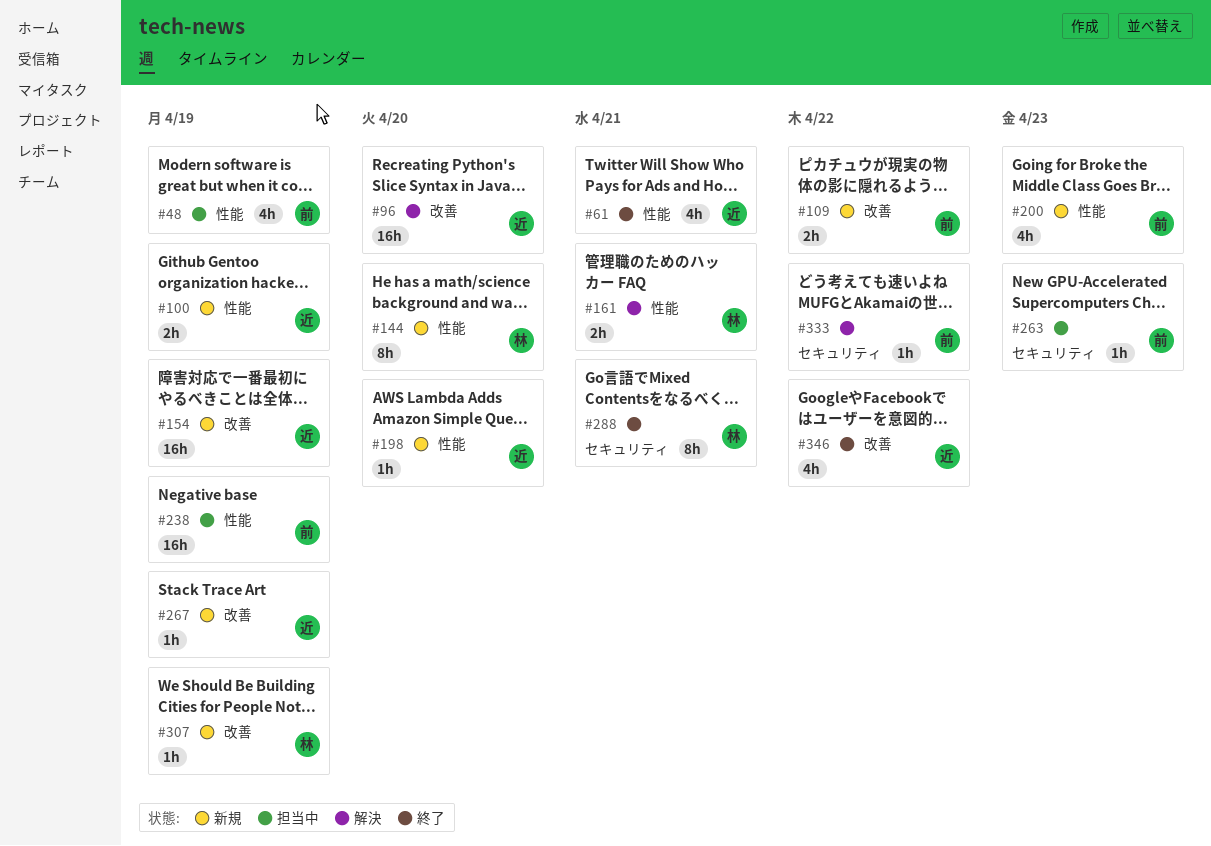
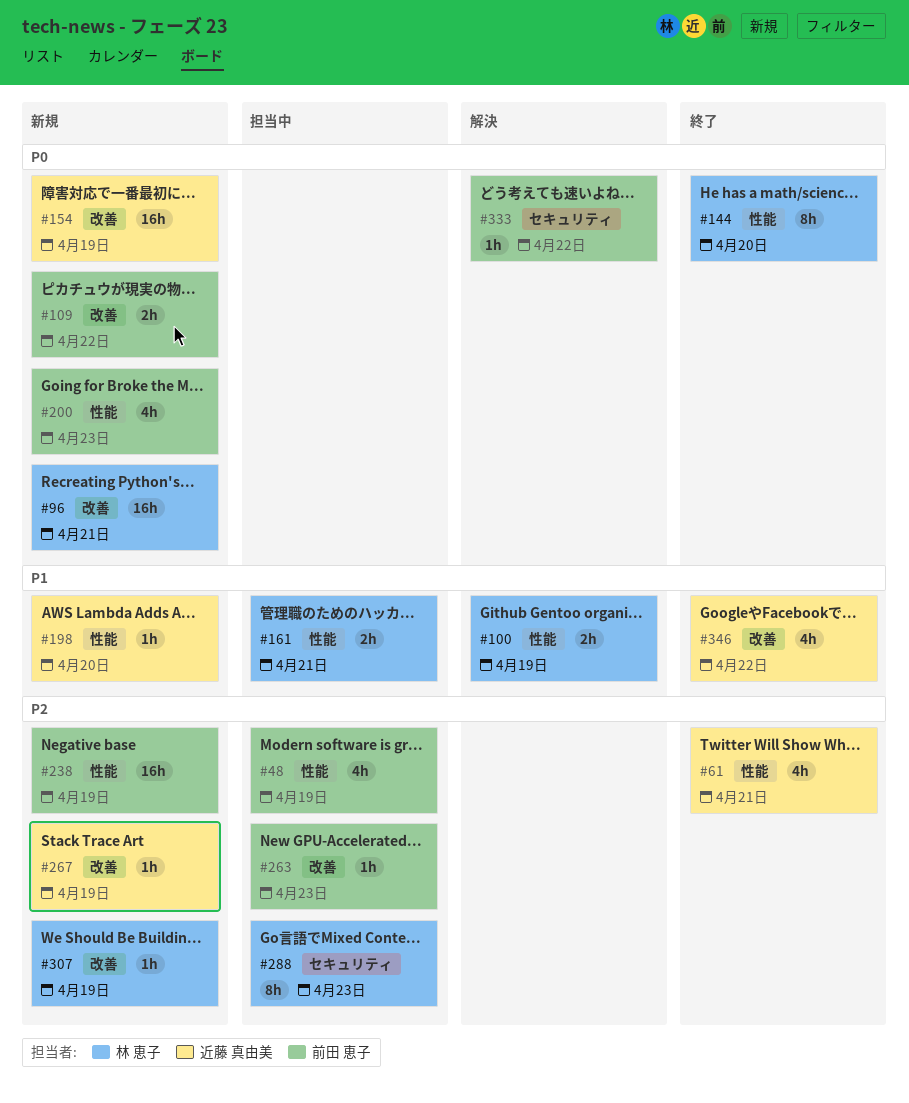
#96, status: 解決 -> 新規
#96, owner: 近藤 真由美 -> 林 恵子
#96, due: Apr 20 -> Apr 21
#100, status: 新規 -> 解決
#100, owner: 近藤 真由美 -> 林 恵子
#144, status: 新規 -> 終了
#161, status: 解決 -> 担当中
#238, status: 担当中 -> 新規
#263, label: セキュリティ -> 改善
#288, status: 終了 -> 担当中
#288, due: Apr 21 -> Apr 23

